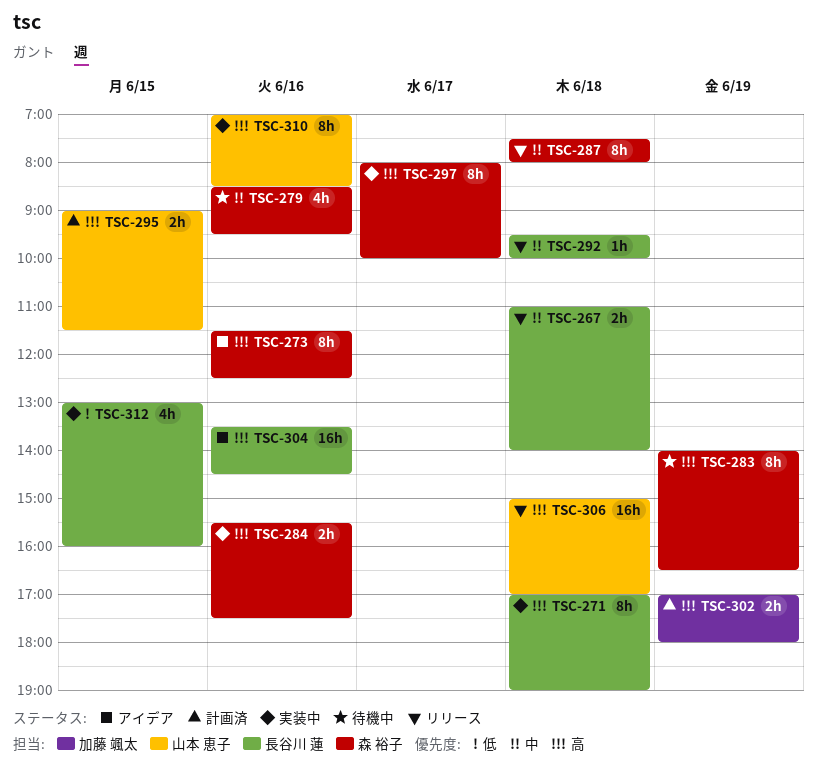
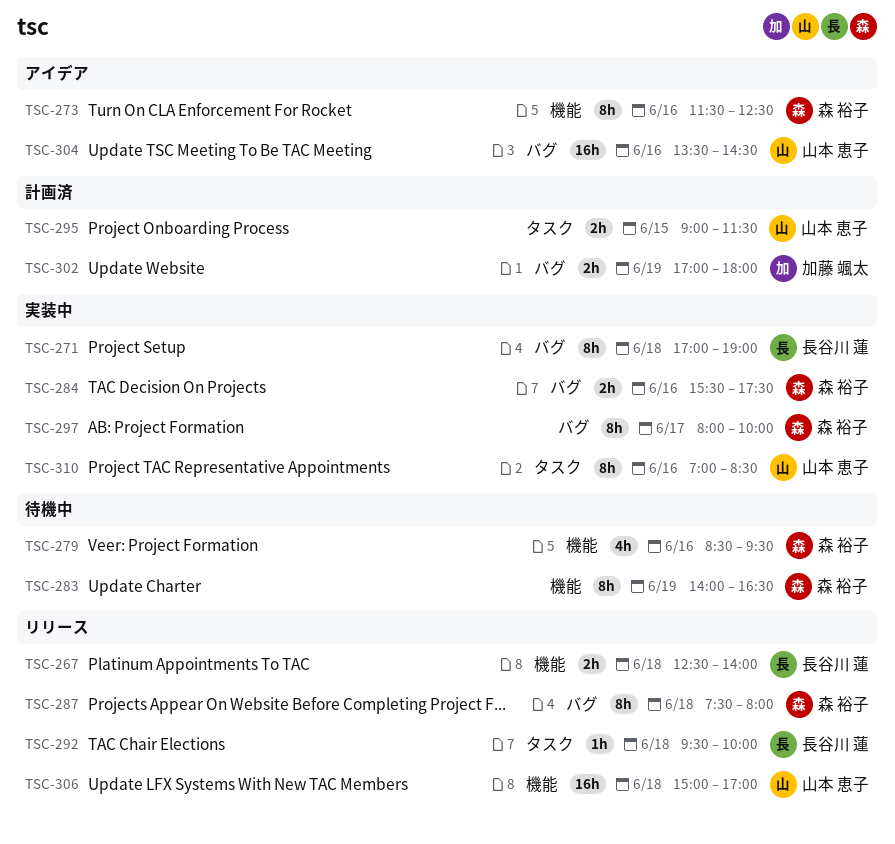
TSC-267, begins: 11:00 -> 12:30
TSC-304, owner: 長谷川 蓮 -> 山本 恵子
TSC-312: present -> none

